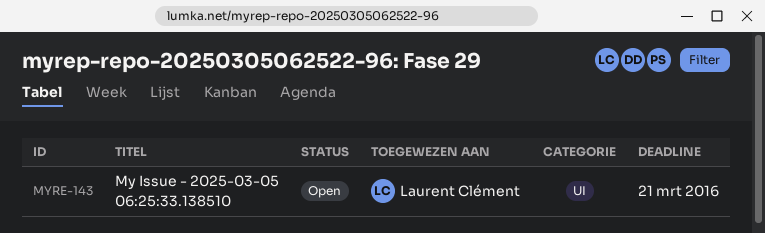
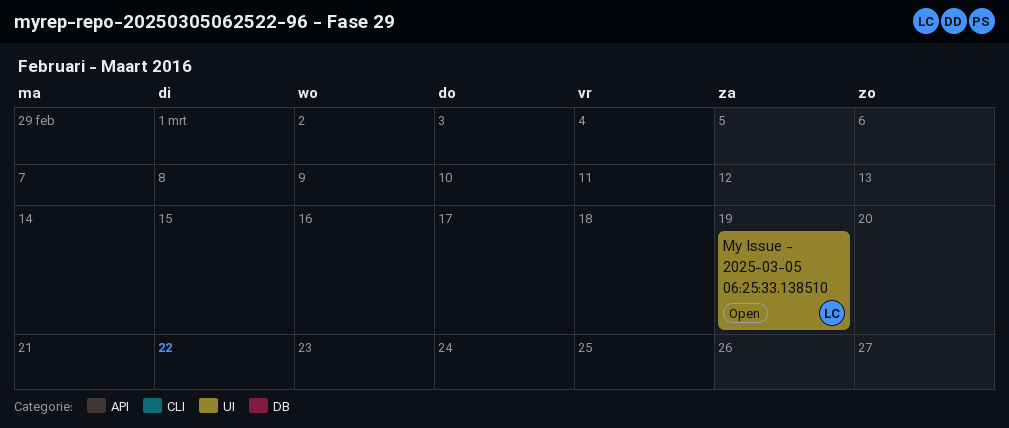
My Issue - 2025-03-05 06:25:33.138510, due: Mar 21 -> Mar 19

